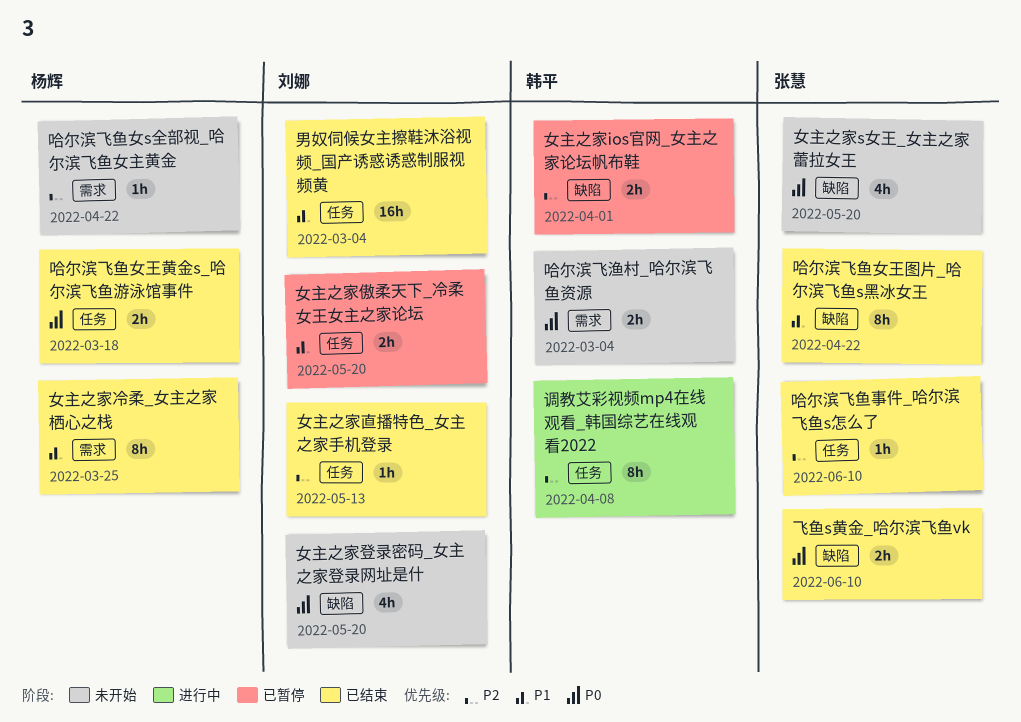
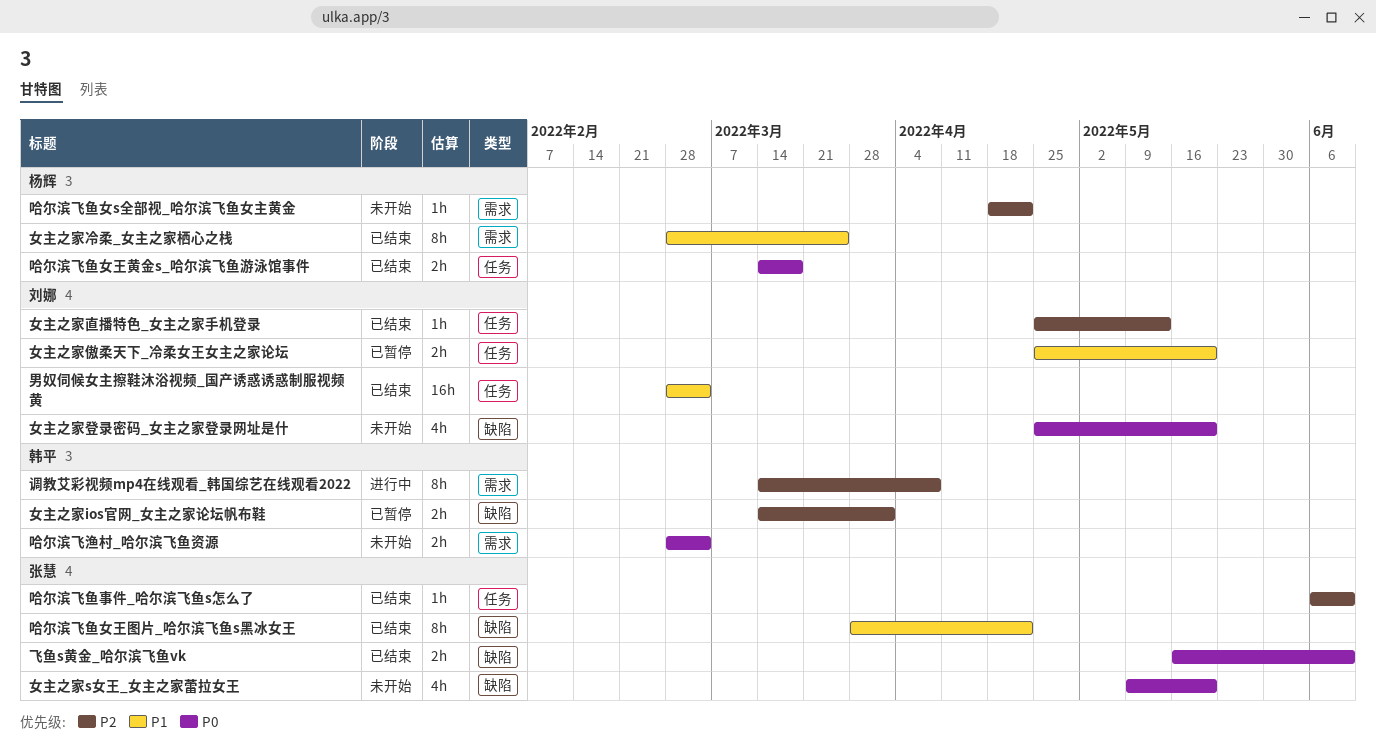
调教艾彩视频mp4在线观看_韩国综艺在线观看2022, label: 任务 -> 需求

